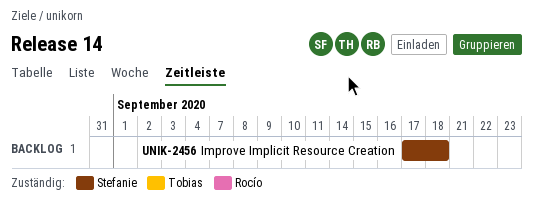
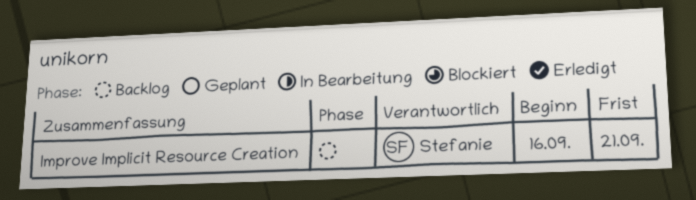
Improve Implicit Resource Creation, start: Sep 17 -> Sep 16
Improve Implicit Resource Creation, due: Sep 18 -> Sep 21

